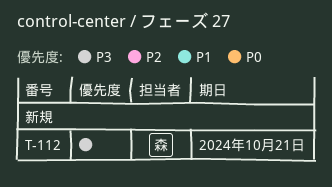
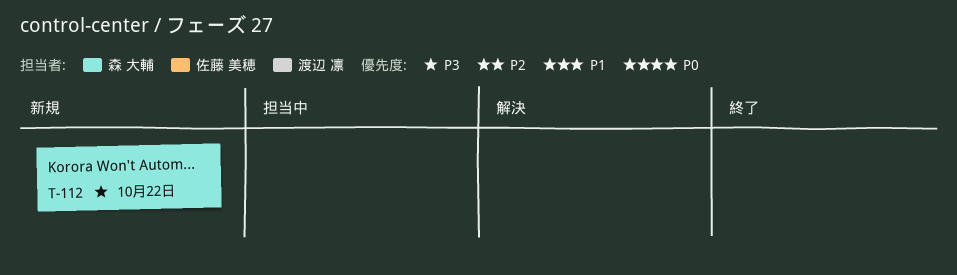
T-112, due: Oct 21 -> Oct 22

